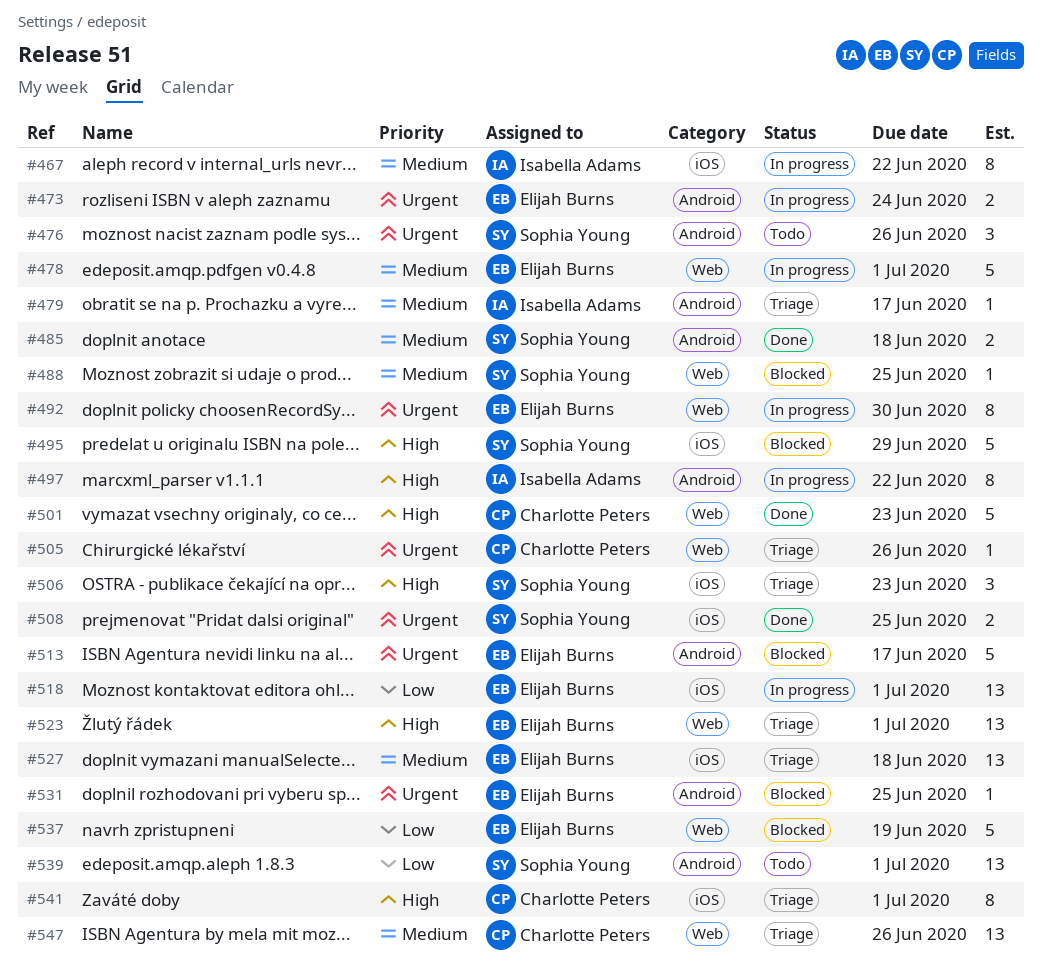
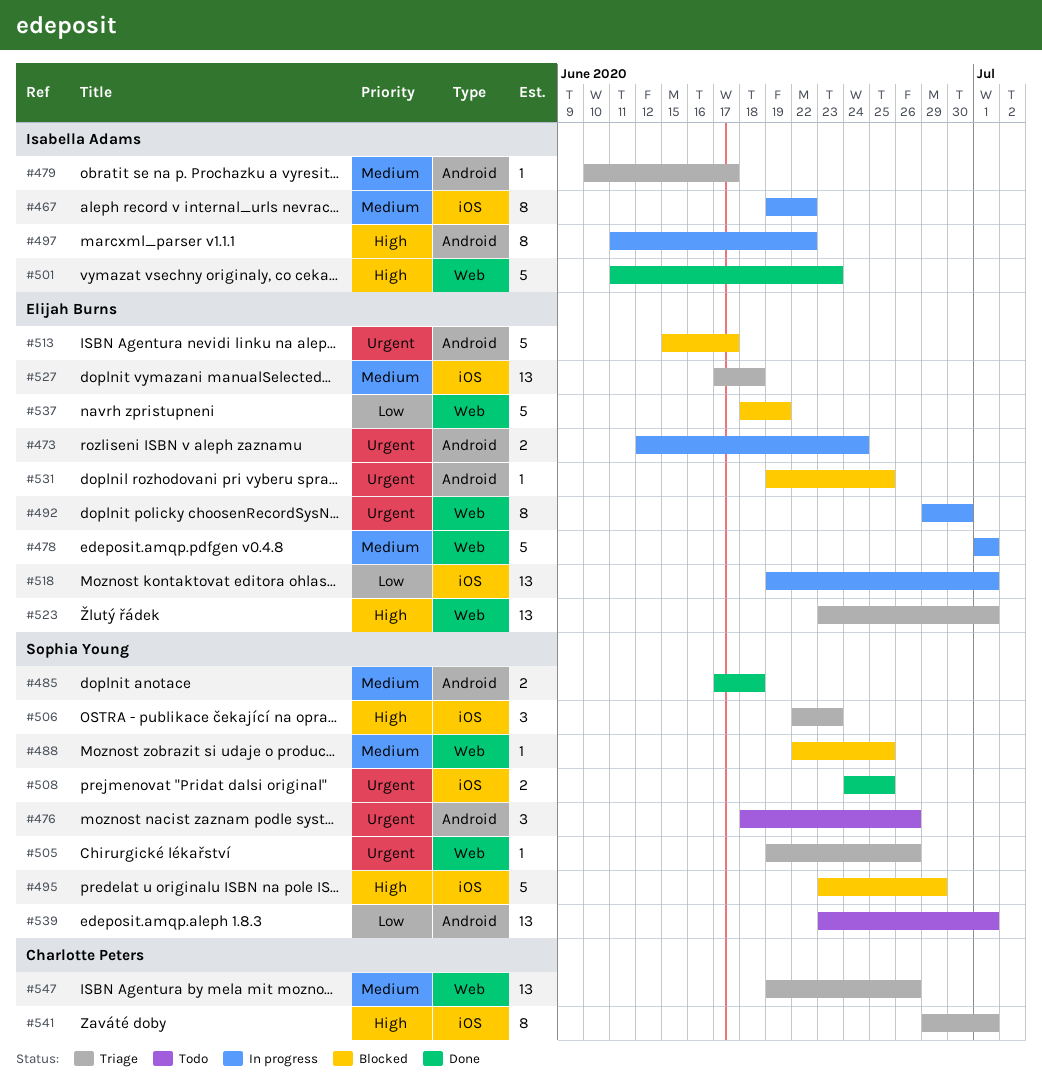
#501, owner: Charlotte Peters -> Isabella Adams
#505, owner: Charlotte Peters -> Sophia Young

